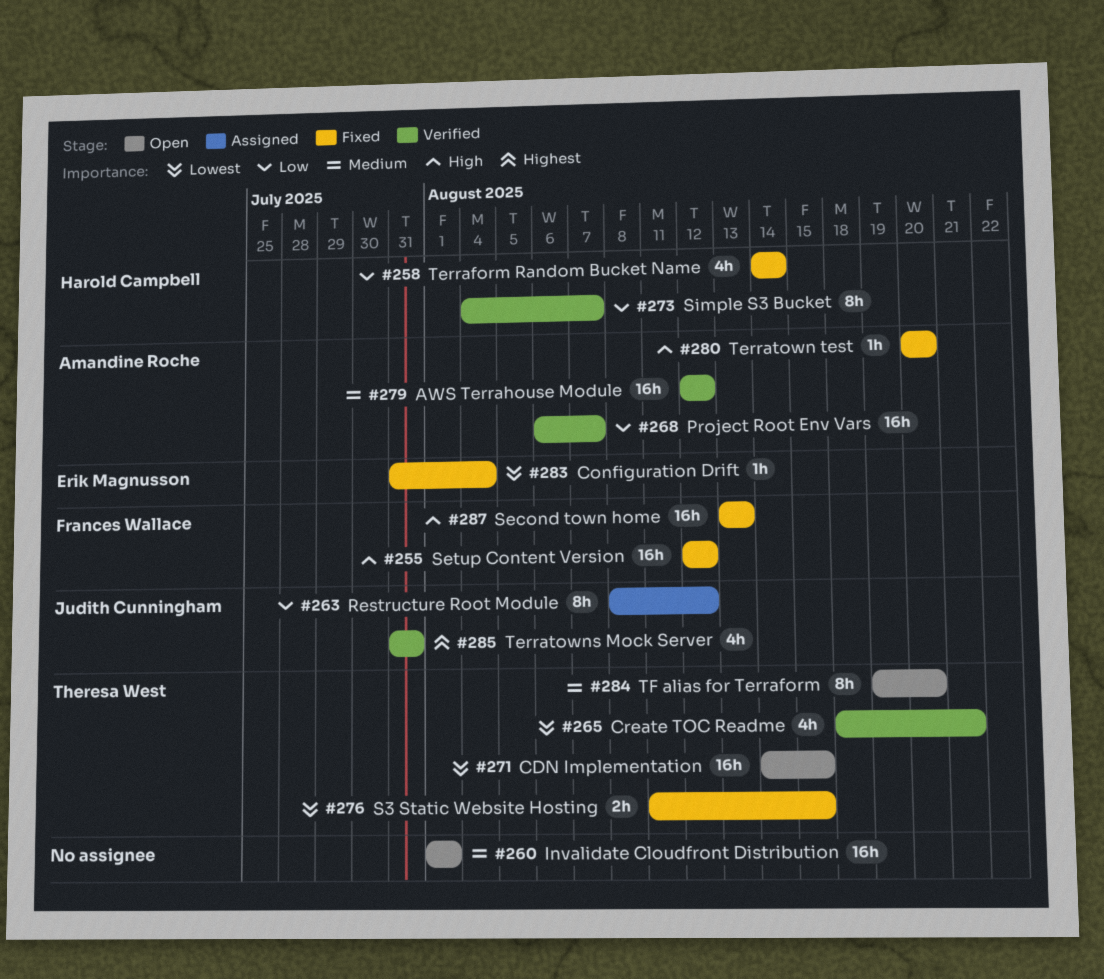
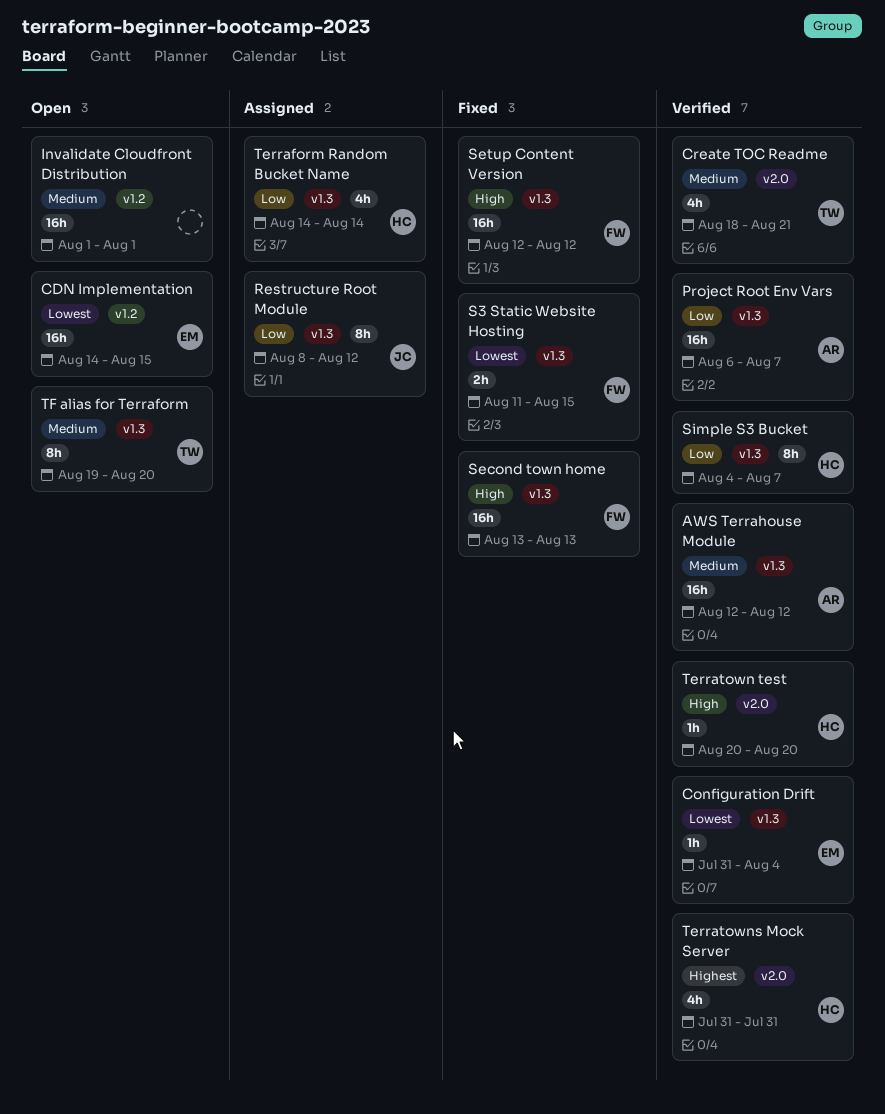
CDN Implementation, owner: Theresa West -> Erik Magnusson
Configuration Drift, status: Fixed -> Verified
Create TOC Readme, priority: Lowest -> Medium
S3 Static Website Hosting, owner: Theresa West -> Frances Wallace
Terraform Random Bucket Name, status: Fixed -> Assigned
Terratown test, status: Fixed -> Verified
Terratown test, owner: Amandine Roche -> Harold Campbell
Terratowns Mock Server, owner: Judith Cunningham -> Harold Campbell

